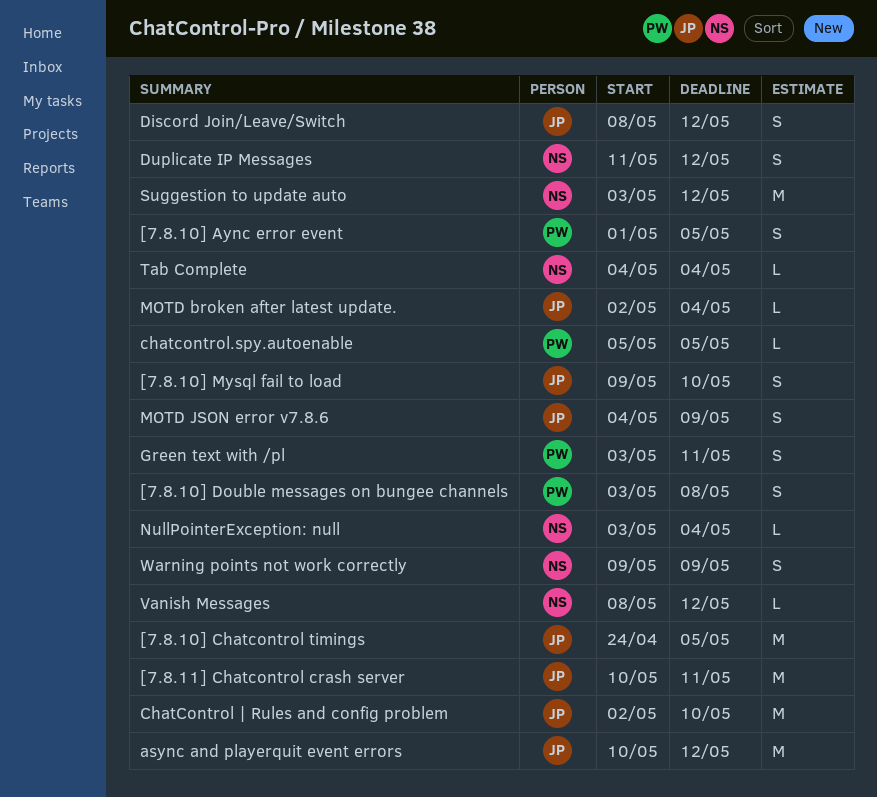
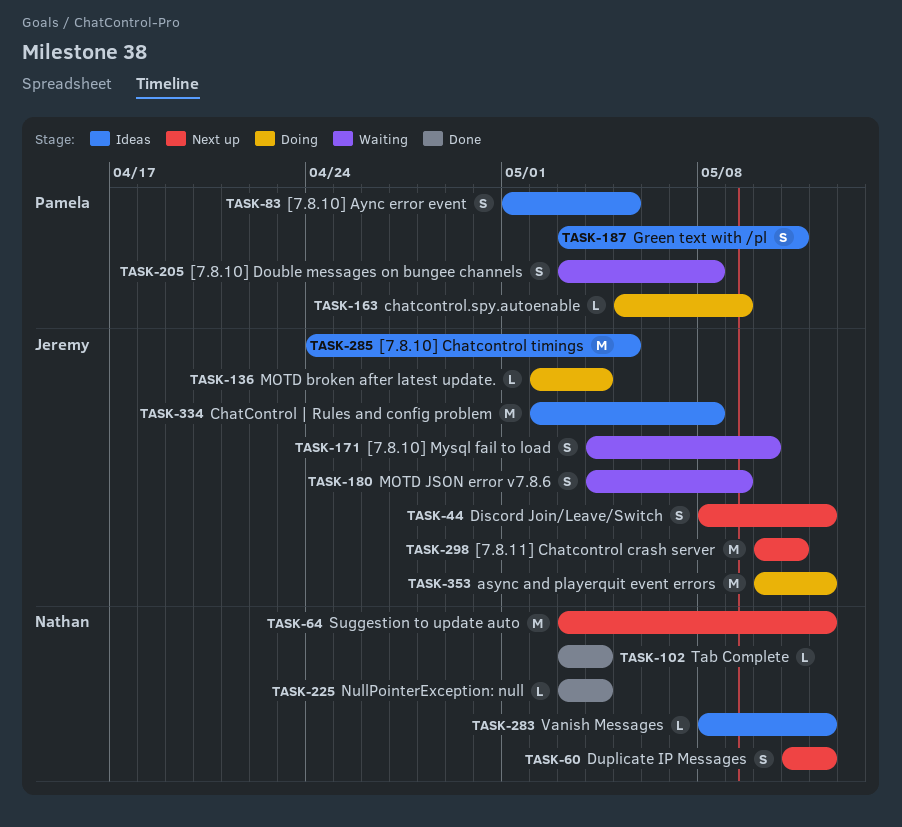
[7.8.10] Mysql fail to load, start: May 9 -> May 4
ChatControl | Rules and config problem, due: May 10 -> May 8
chatcontrol.spy.autoenable, due: May 5 -> May 9
Tab Complete, start: May 4 -> May 3
Warning points not work correctly: present -> none

